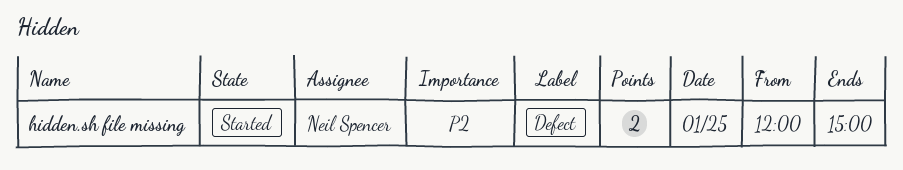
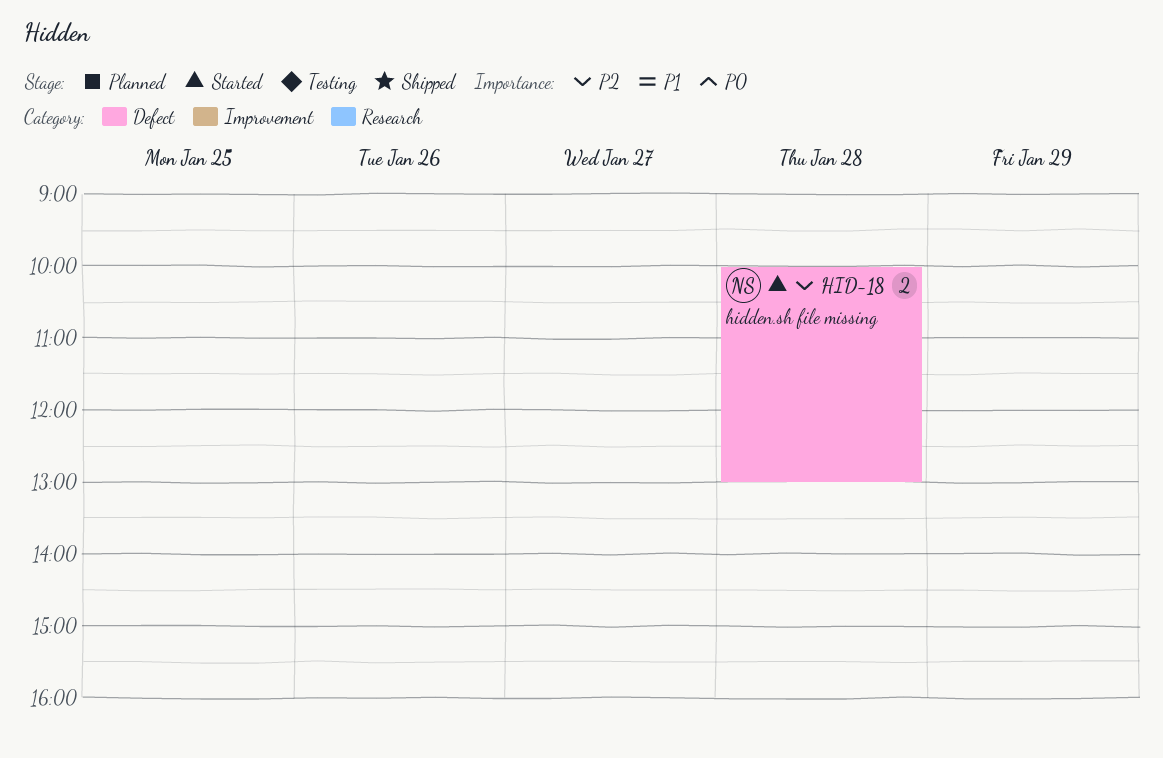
hidden.sh file missing, day: Jan 25 -> Jan 28
hidden.sh file missing, begins: 12:00 -> 10:00
hidden.sh file missing, ends: 15:00 -> 13:00

